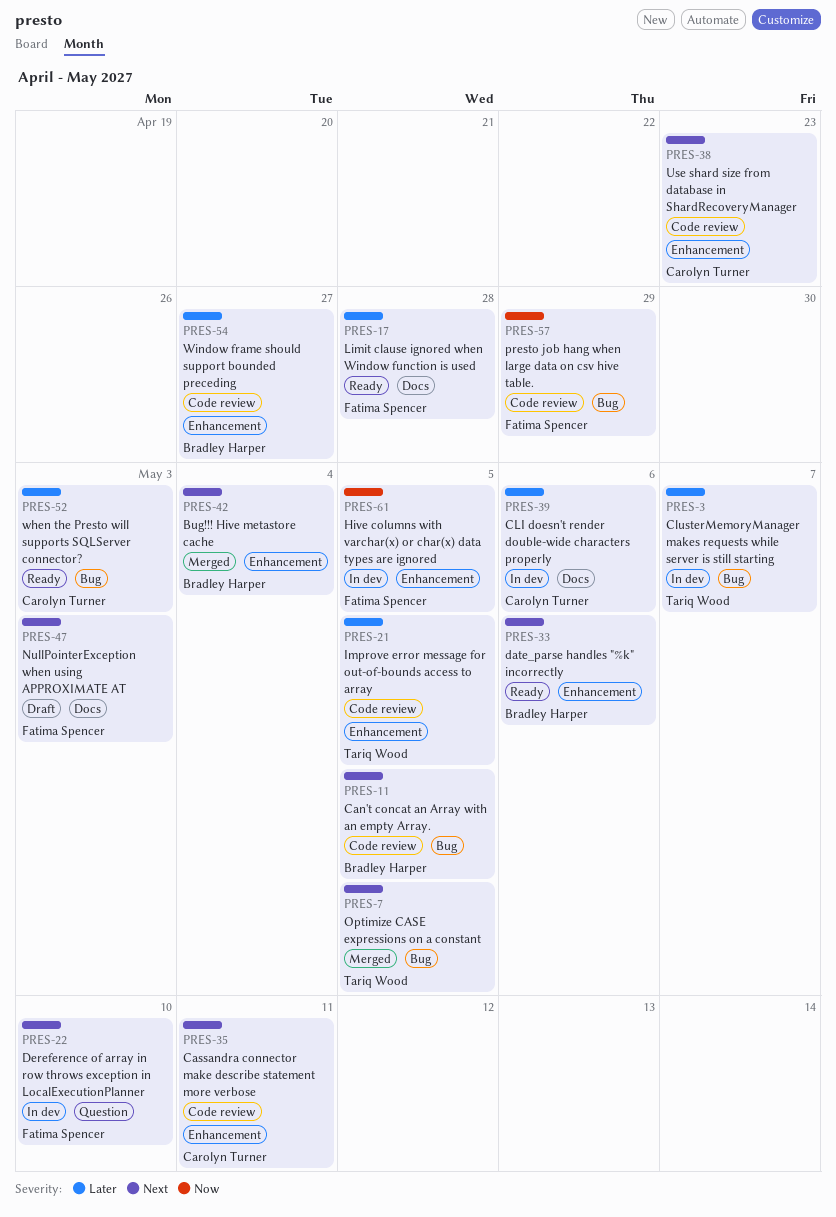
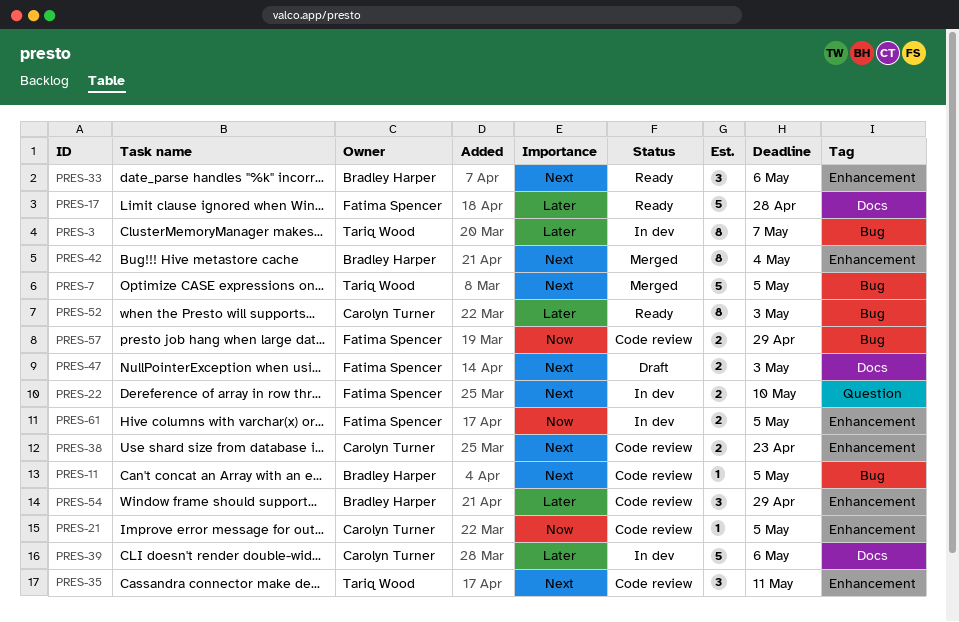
PRES-21, owner: Tariq Wood -> Carolyn Turner
PRES-21, priority: Later -> Now
PRES-35, owner: Carolyn Turner -> Tariq Wood
PRES-54, due: Apr 27 -> Apr 29

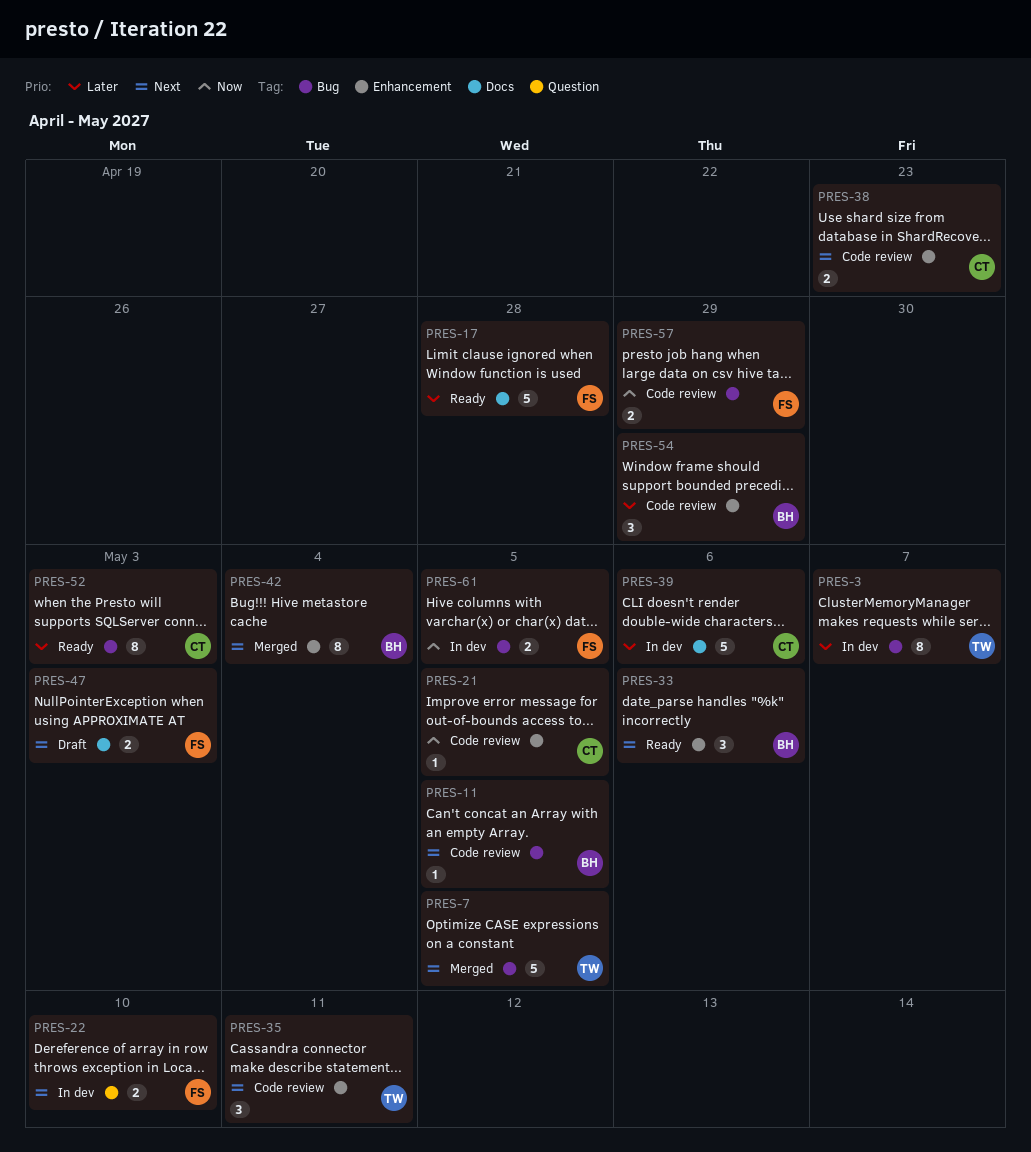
PRES-61, label: Enhancement -> Bug

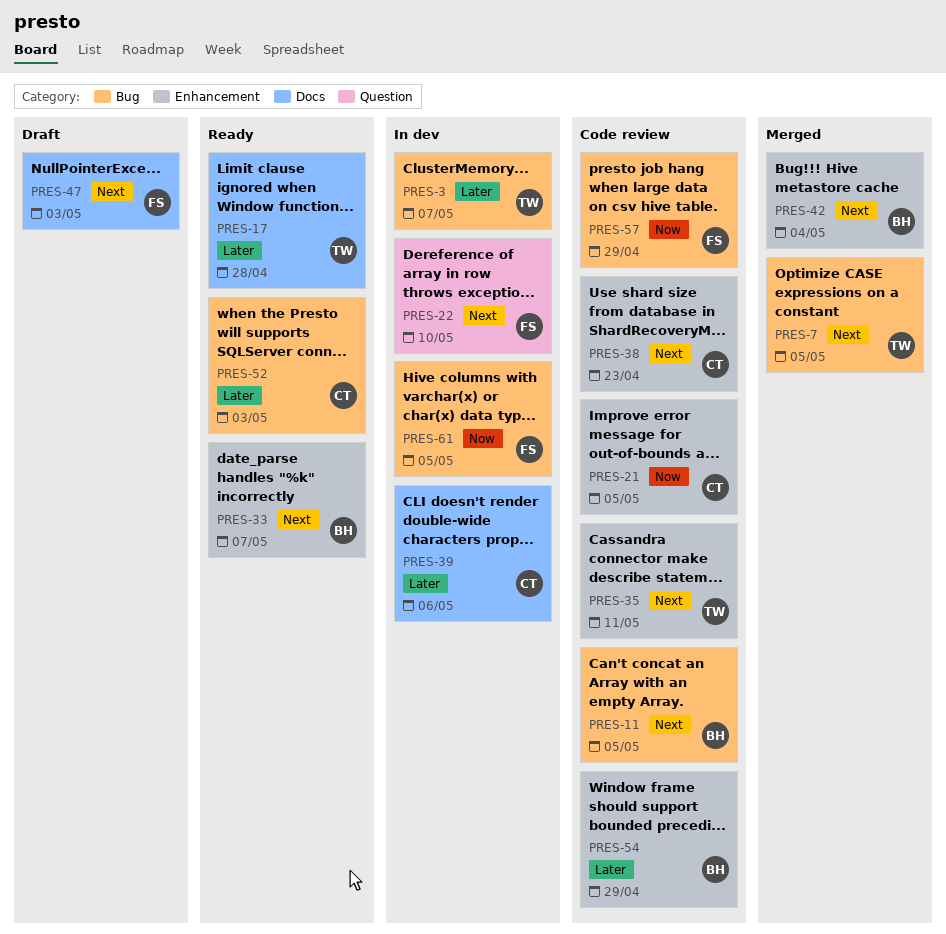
PRES-17, owner: FS -> TW
PRES-33, due: May 6 -> May 7

